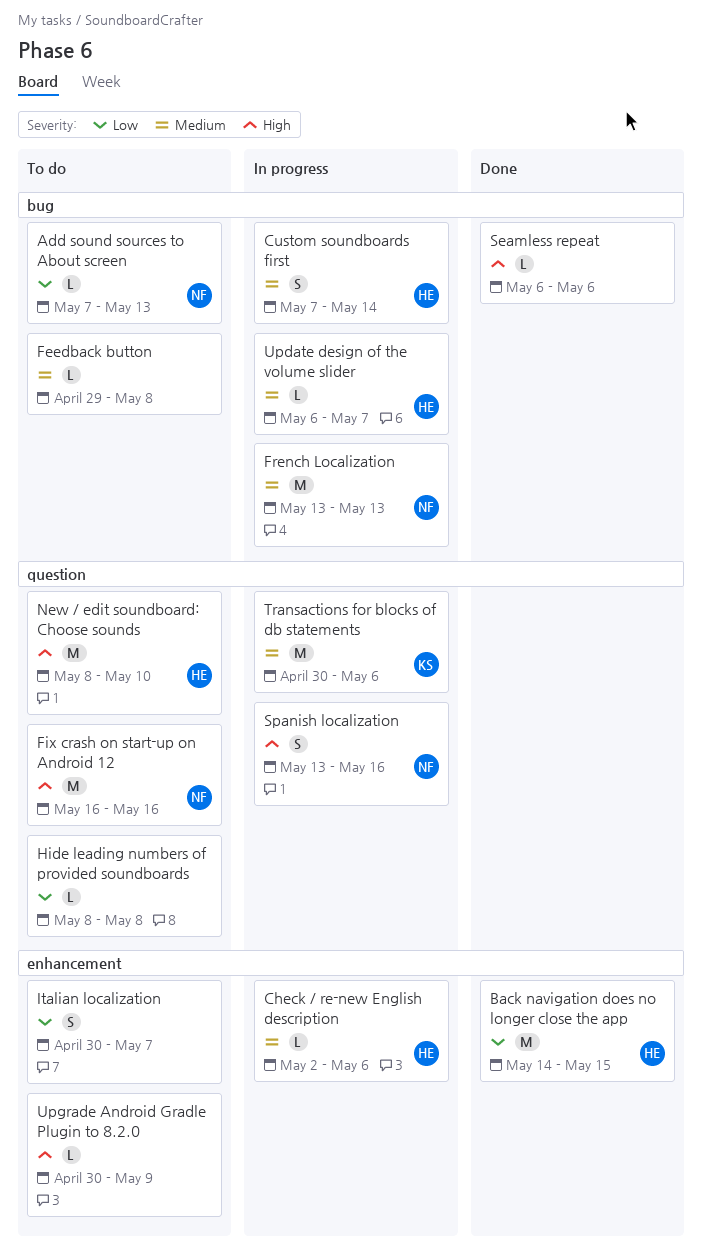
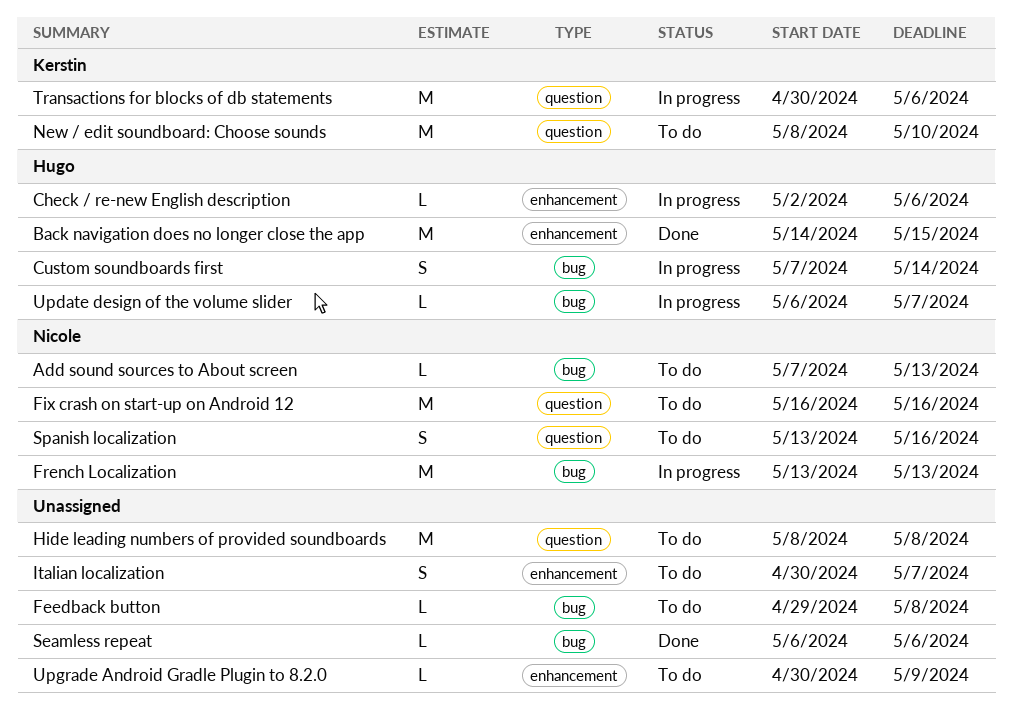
Hide leading numbers of provided soundboards, estimate: L -> M
New / edit soundboard: Choose sounds, owner: Hugo -> Kerstin
Spanish localization, status: In progress -> To do

